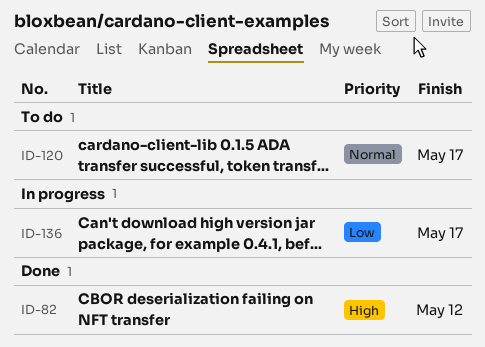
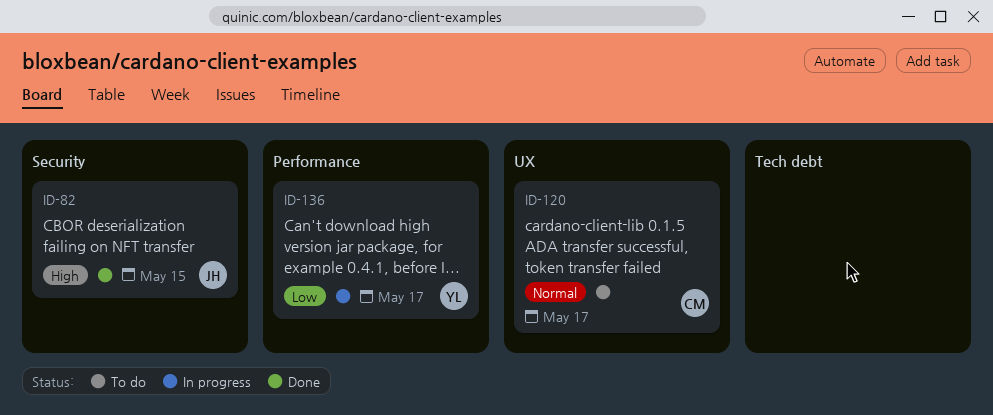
ID-82, due: May 12 -> May 15

